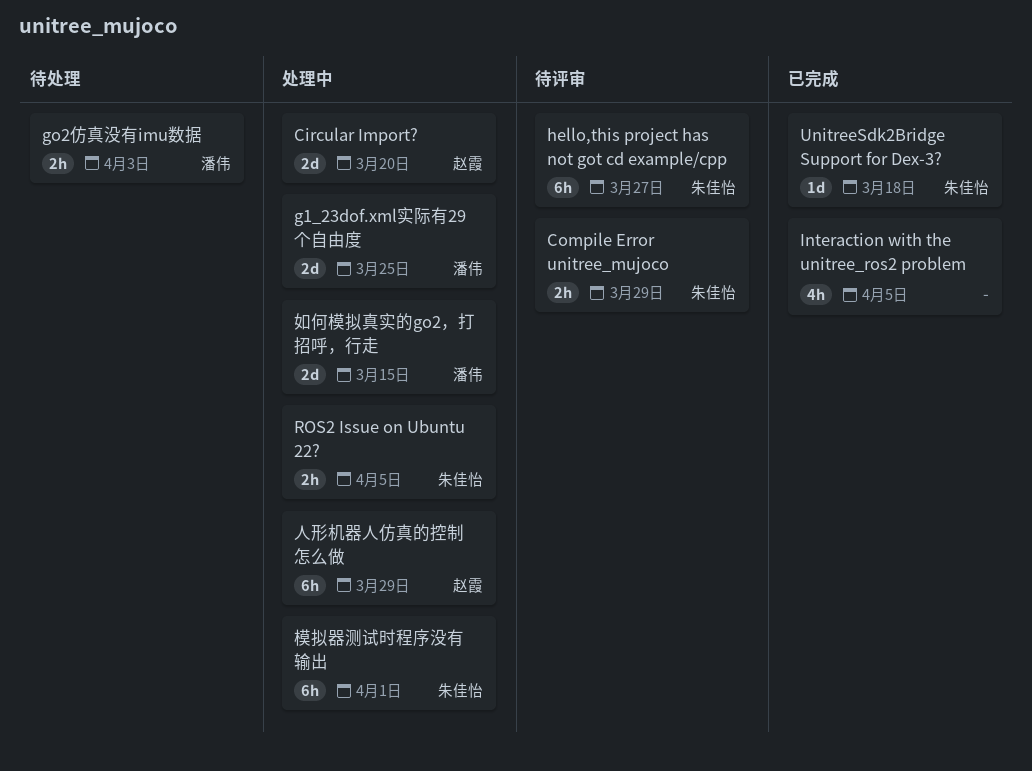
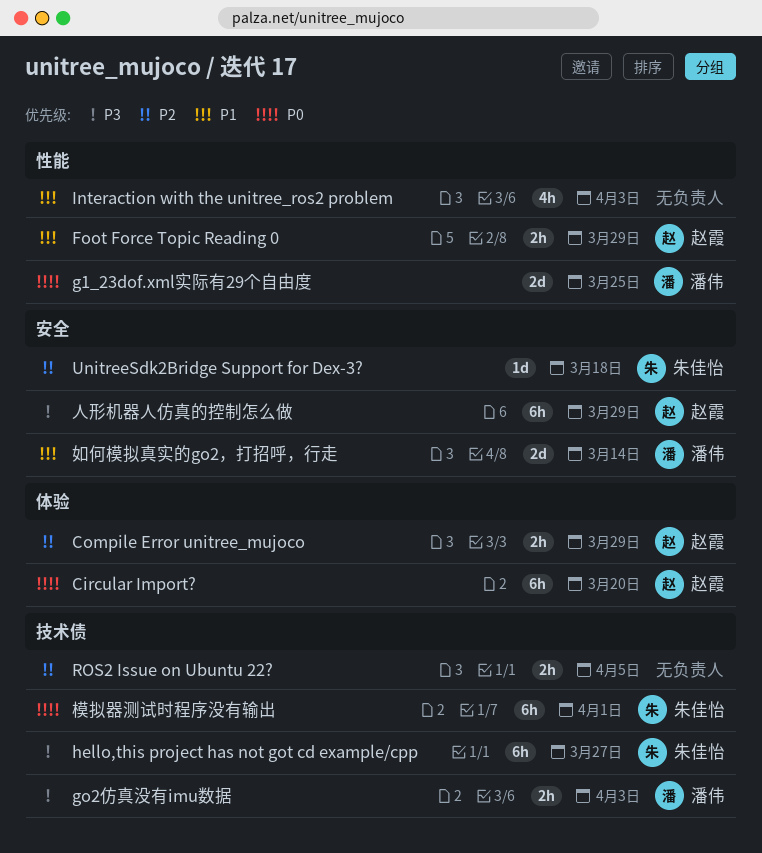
Circular Import?, estimate: 2d -> 6h
Compile Error unitree_mujoco, owner: 朱佳怡 -> 赵霞
Foot Force Topic Reading 0: none -> present
Interaction with the unitree_ros2 problem, due: Apr 5 -> Apr 3
ROS2 Issue on Ubuntu 22?, owner: 朱佳怡 -> none
如何模拟真实的go2，打招呼，行走, due: Mar 15 -> Mar 14

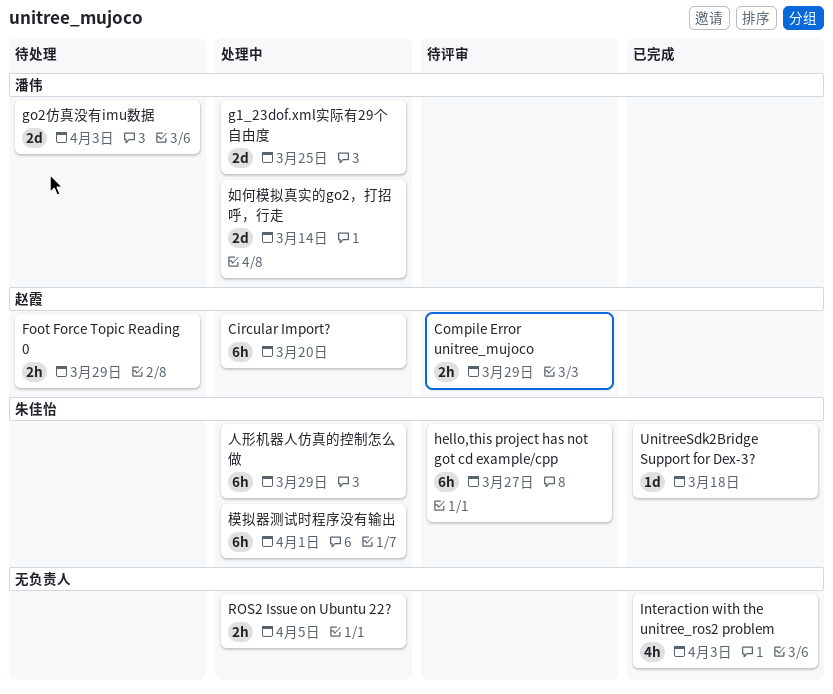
go2仿真没有imu数据, estimate: 2h -> 2d
人形机器人仿真的控制怎么做, owner: 赵霞 -> 朱佳怡

